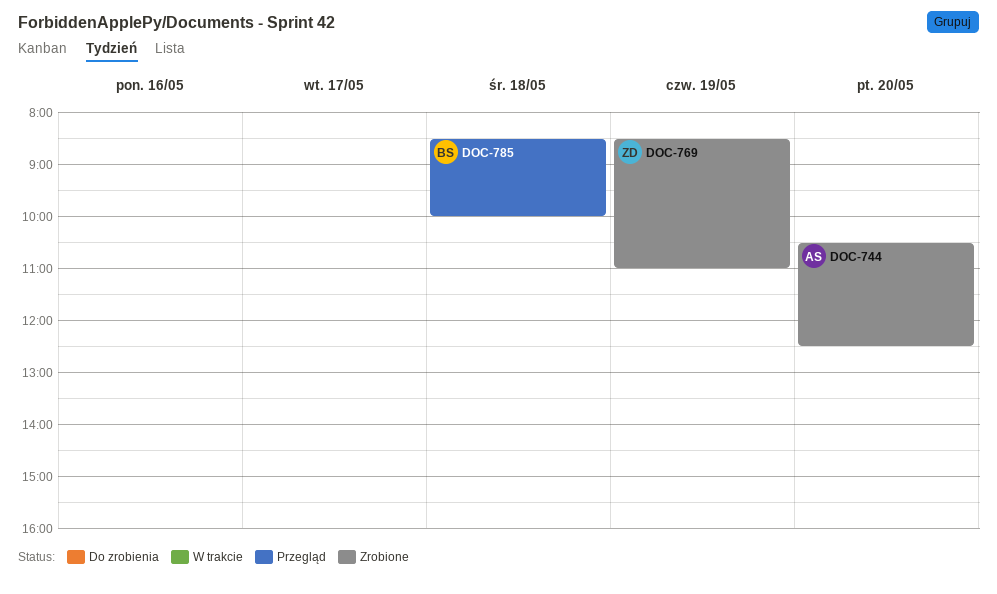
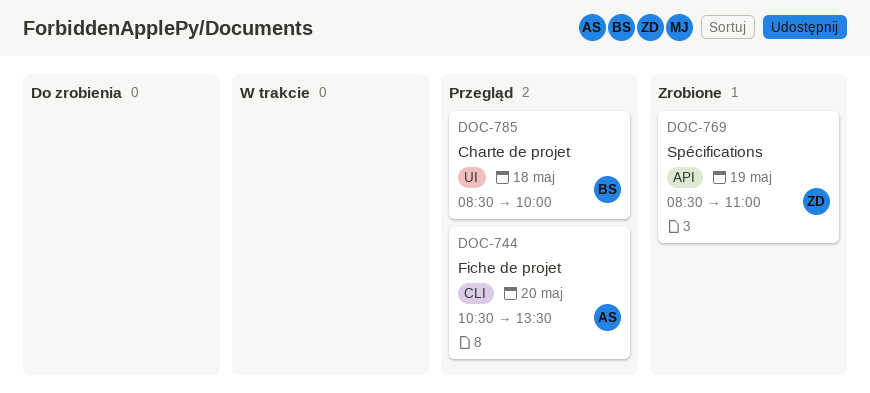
DOC-744, status: Zrobione -> Przegląd
DOC-744, ends: 12:30 -> 13:30

